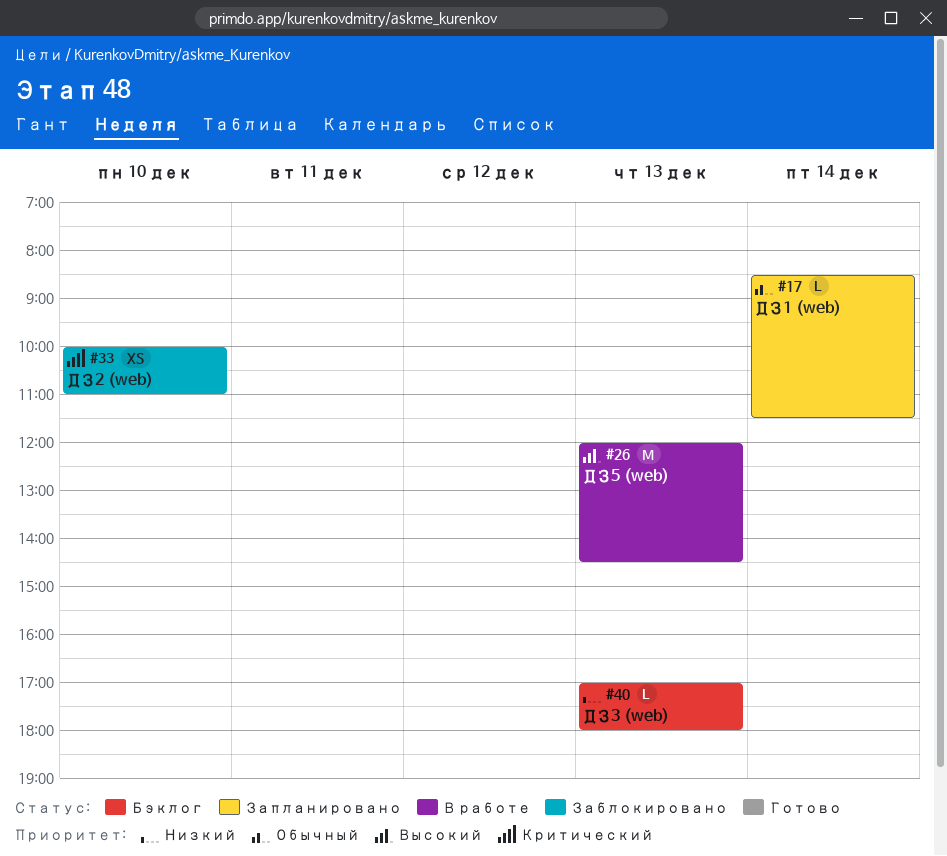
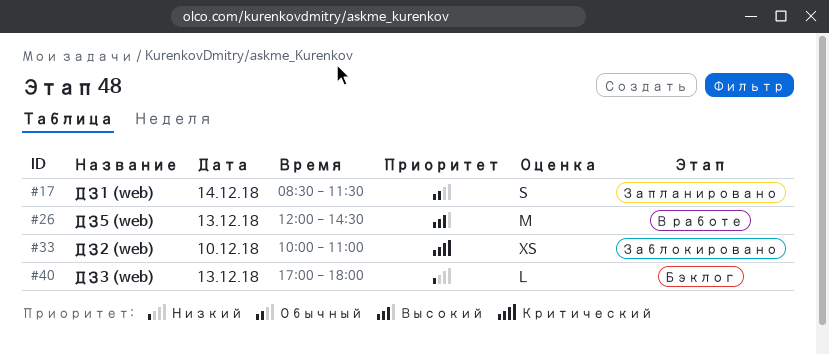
#17, estimate: L -> S

